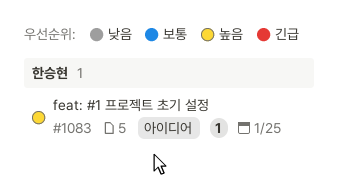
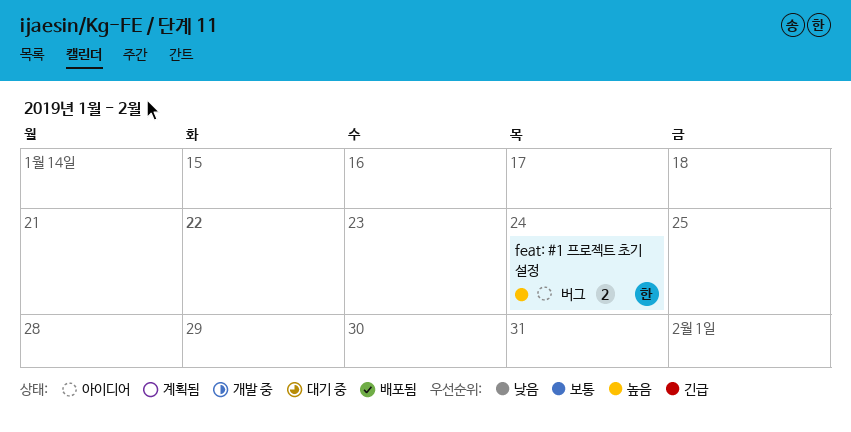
feat: #1 프로젝트 초기 설정, estimate: 1 -> 2
feat: #1 프로젝트 초기 설정, due: Jan 25 -> Jan 24

